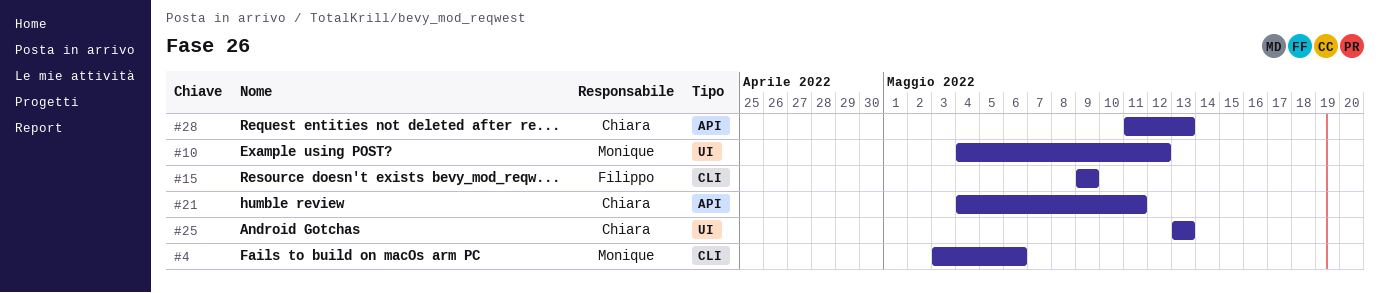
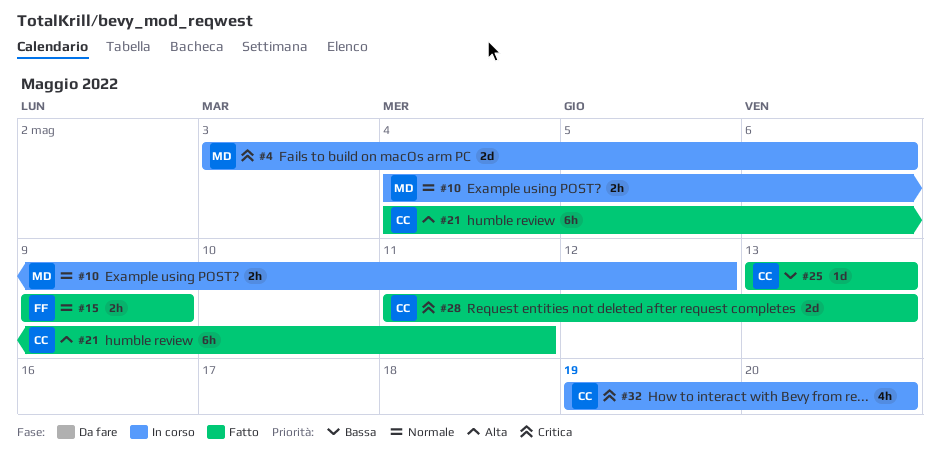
#32: none -> present

